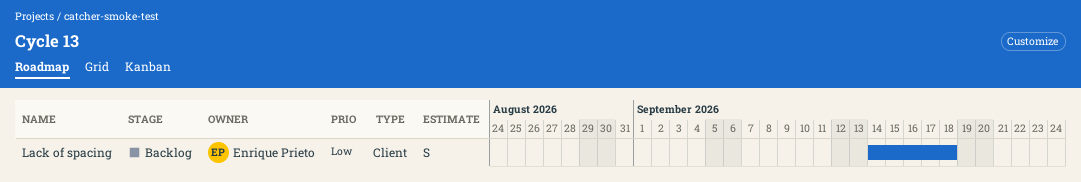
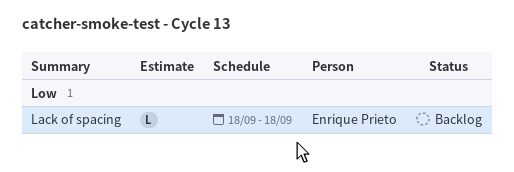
Lack of spacing, estimate: S -> L
Lack of spacing, start: Sep 14 -> Sep 18

